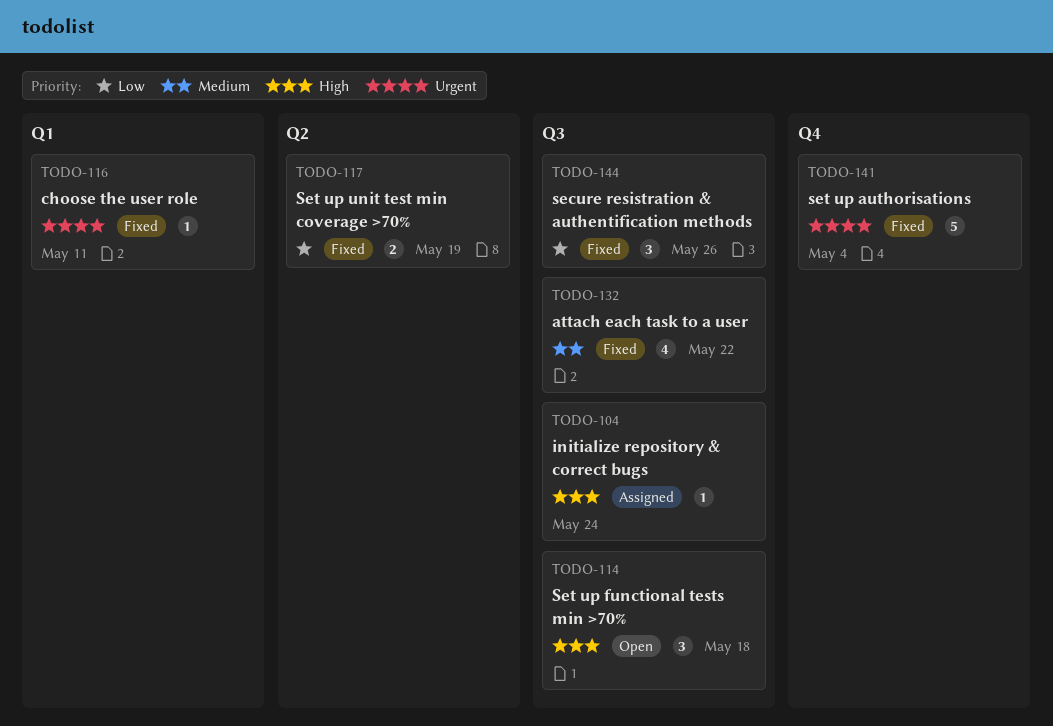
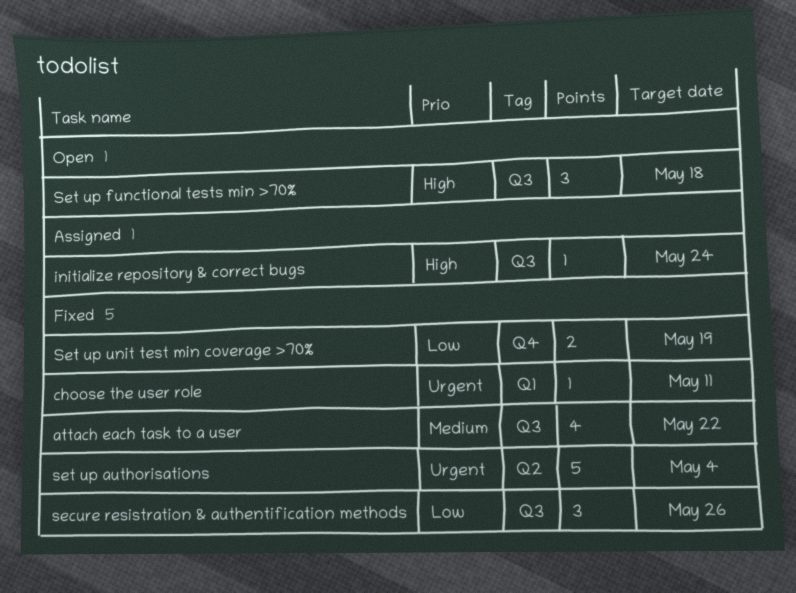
set up authorisations, label: Q4 -> Q2
Set up unit test min coverage >70%, label: Q2 -> Q4

